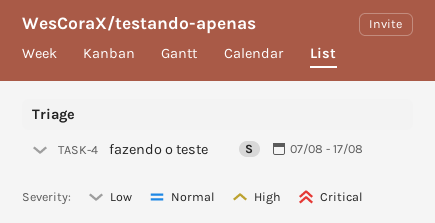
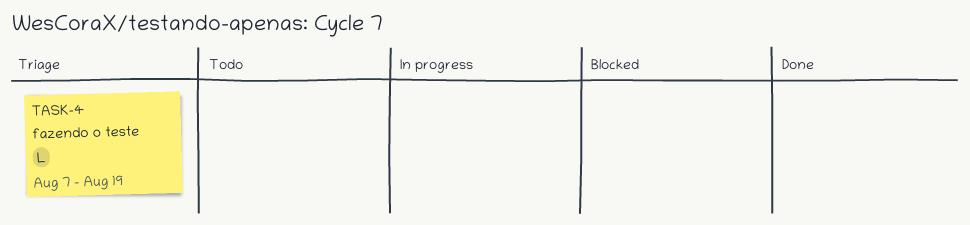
TASK-4, estimate: S -> L
TASK-4, due: Aug 17 -> Aug 19

